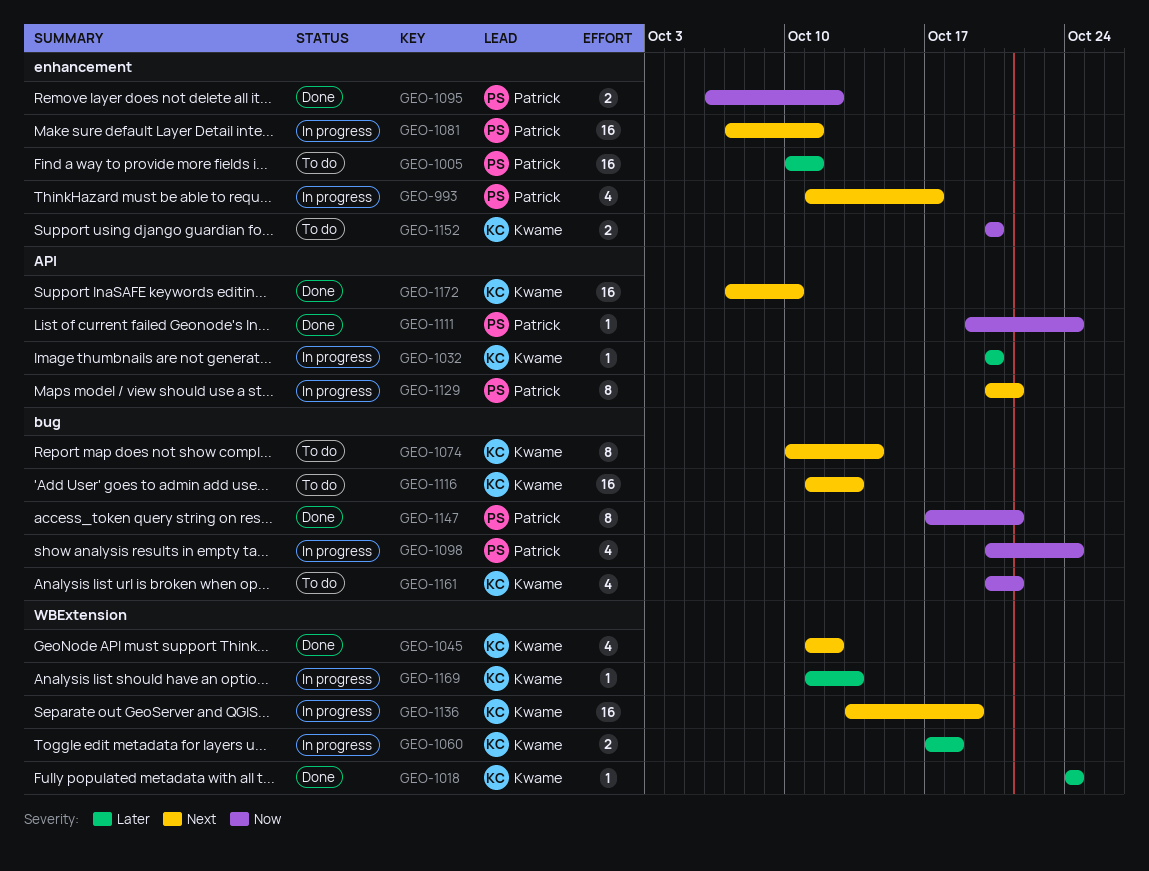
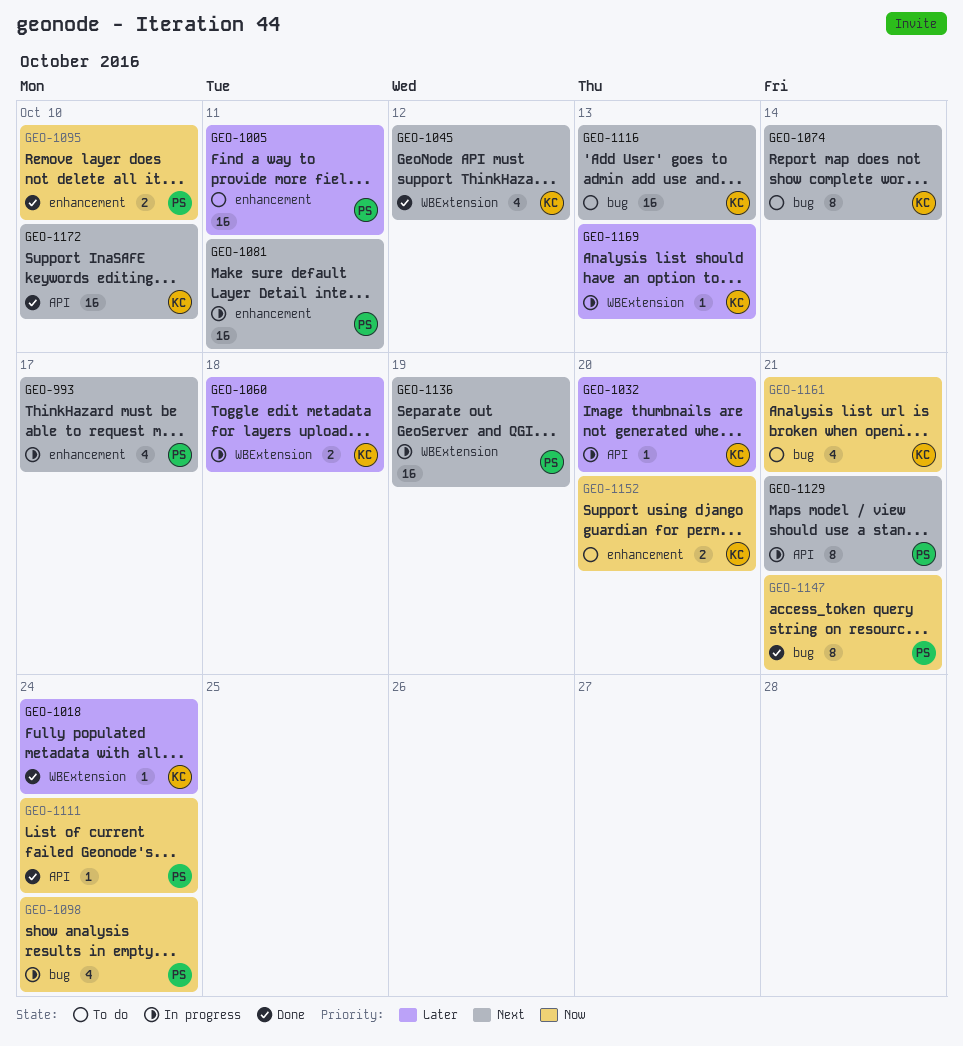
GEO-1095, due: Oct 12 -> Oct 10
GEO-1136, owner: Kwame -> Patrick

